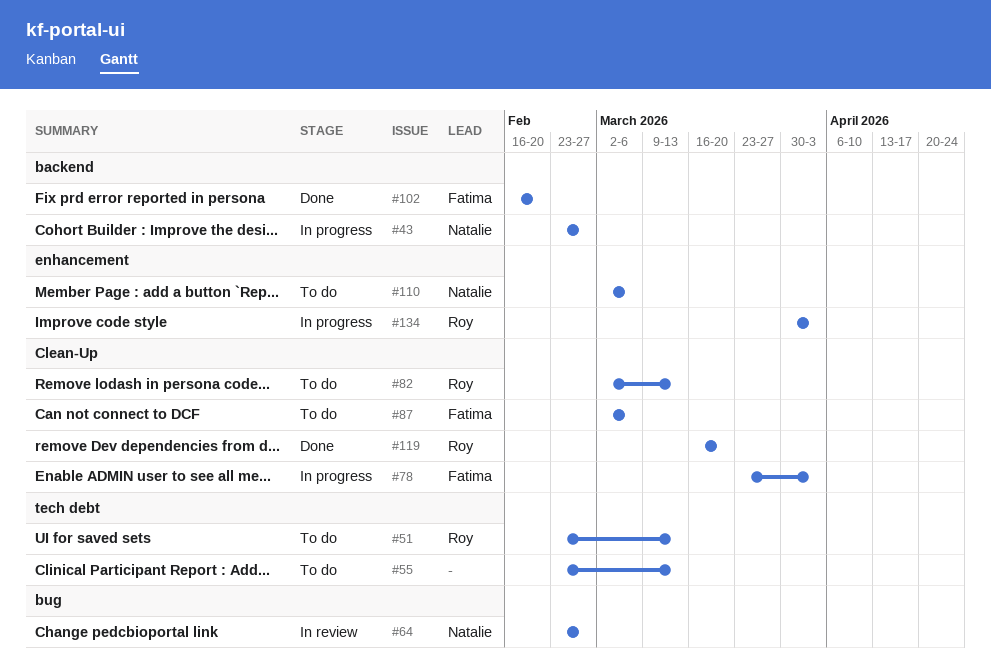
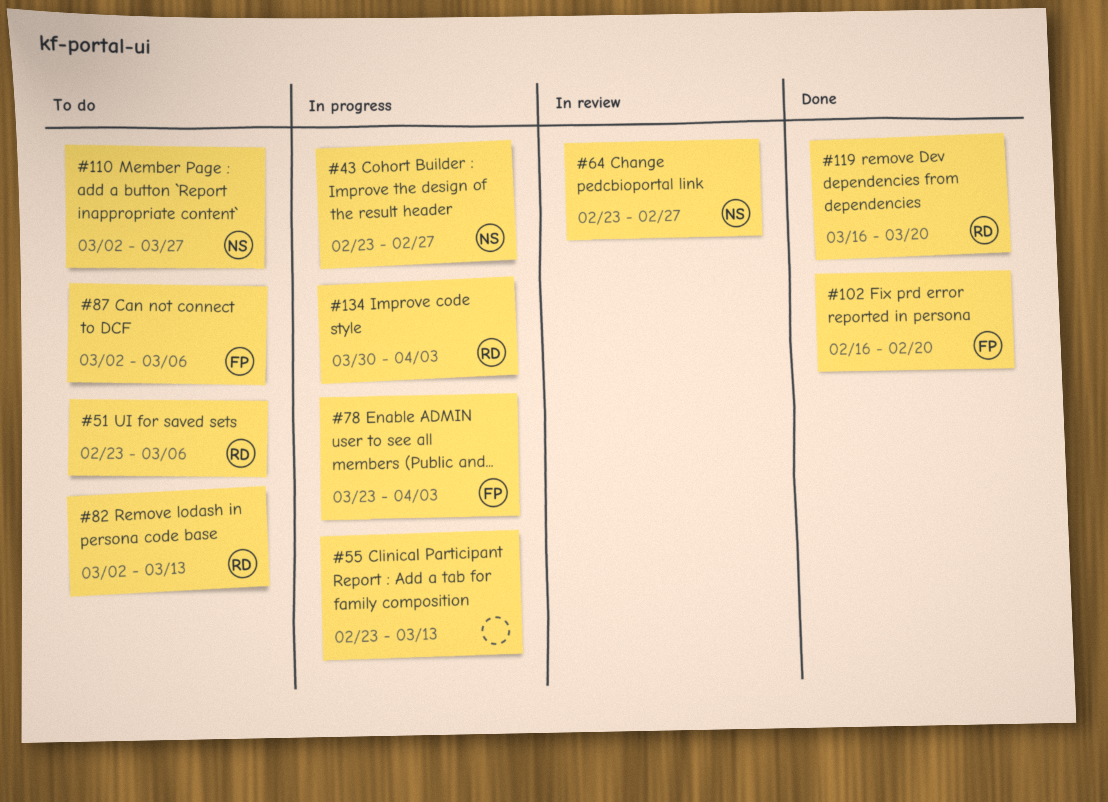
#51, due: Mar 13 -> Mar 6
#55, status: To do -> In progress
#110, due: Mar 6 -> Mar 27

